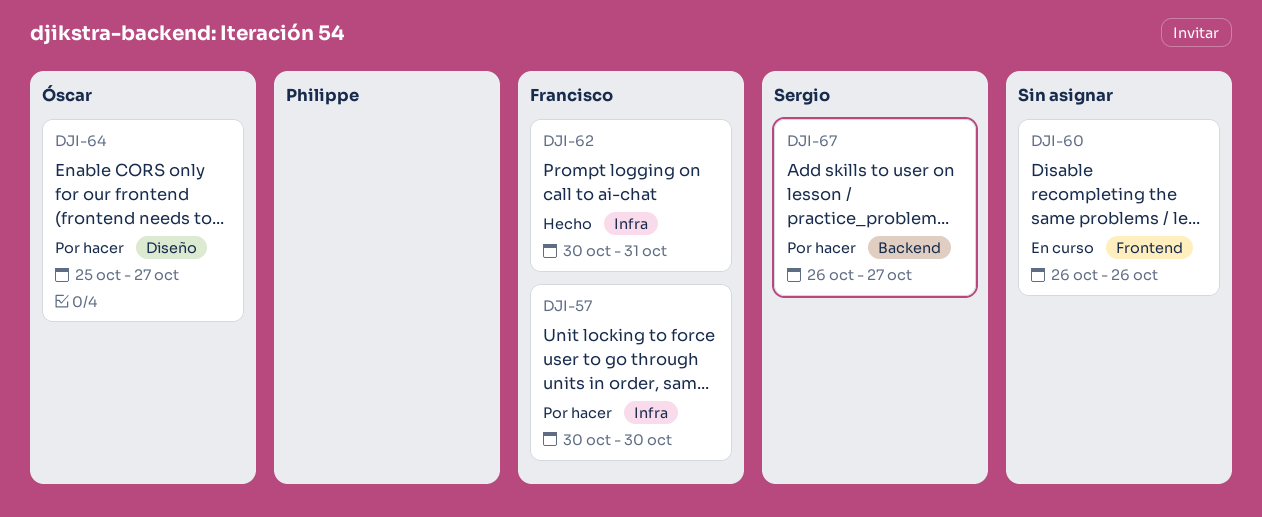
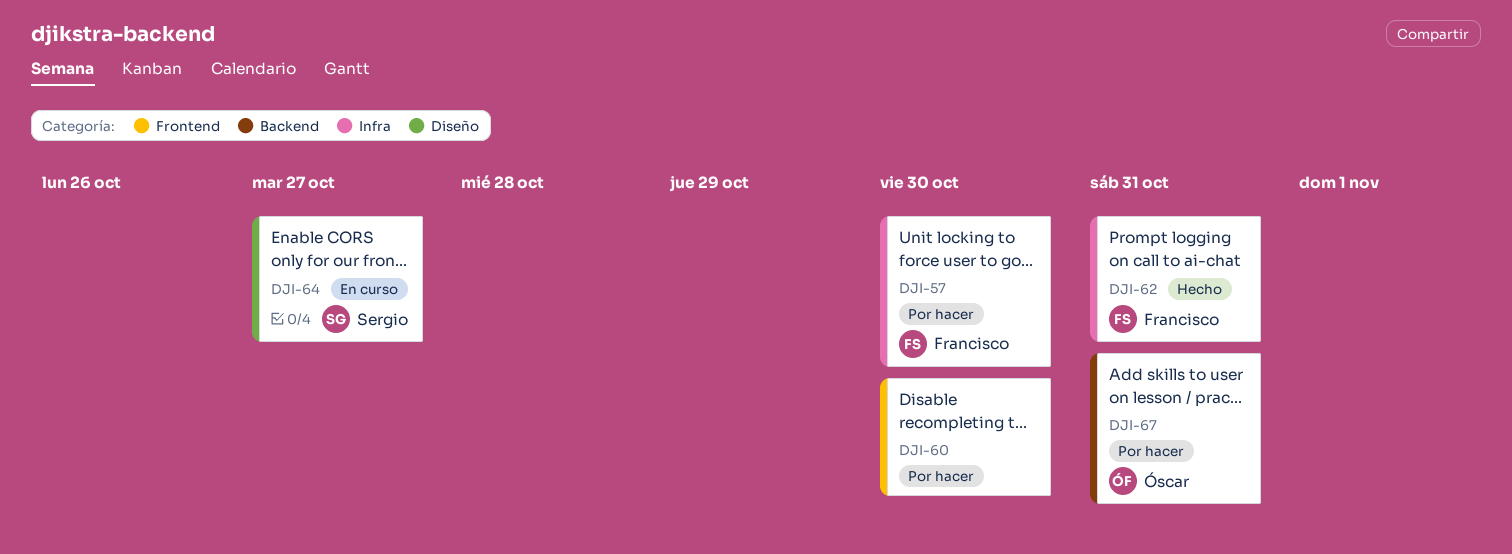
DJI-60, status: En curso -> Por hacer
DJI-60, due: Oct 26 -> Oct 30
DJI-64, status: Por hacer -> En curso
DJI-64, owner: Óscar -> Sergio
DJI-67, owner: Sergio -> Óscar
DJI-67, due: Oct 27 -> Oct 31

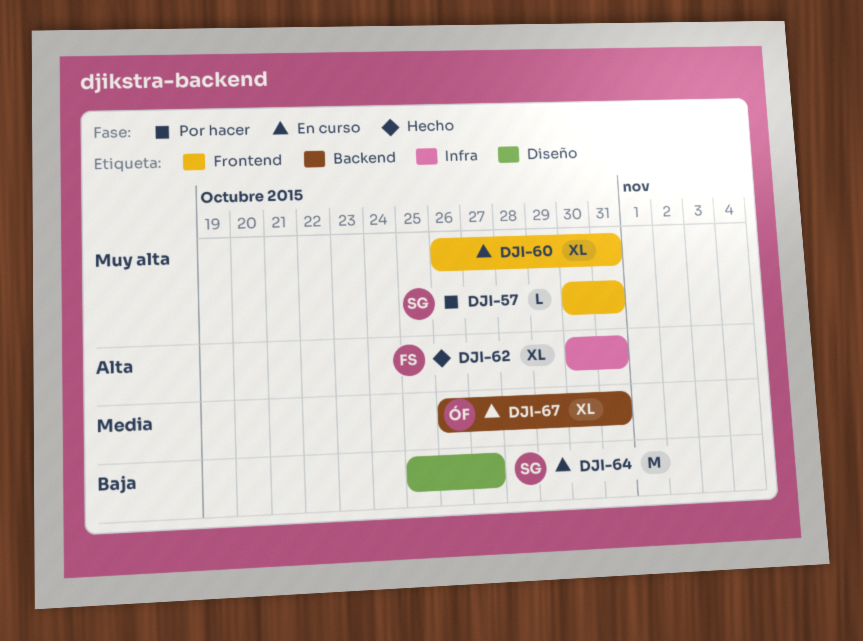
DJI-57, owner: Francisco -> Sergio
DJI-57, label: Infra -> Frontend
DJI-57, due: Oct 30 -> Oct 31
DJI-60, status: Por hacer -> En curso
DJI-60, due: Oct 30 -> Oct 31
DJI-67, status: Por hacer -> En curso

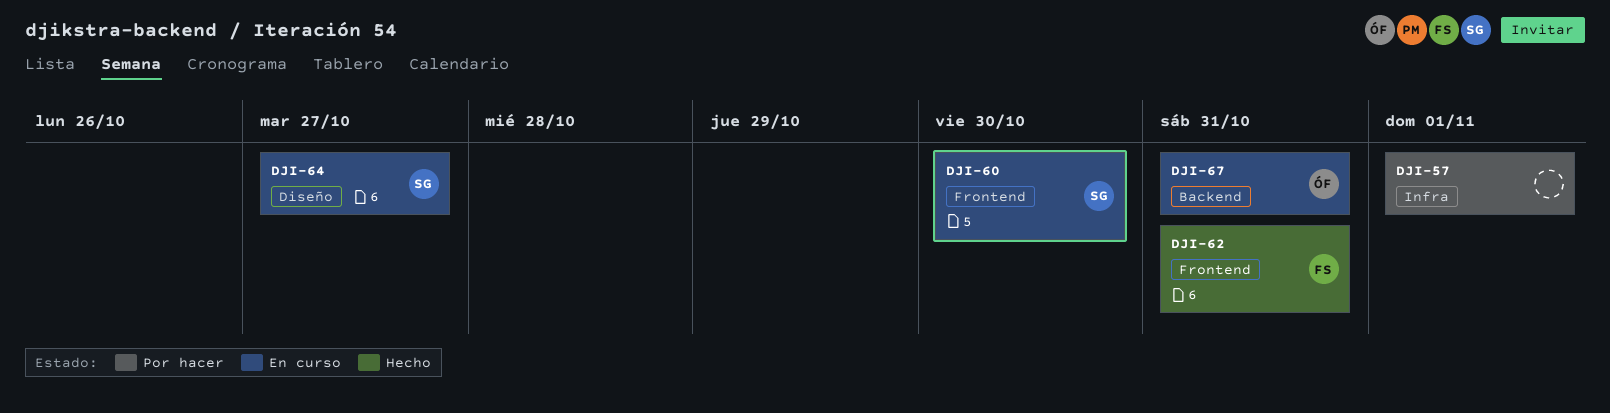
DJI-57, owner: SG -> none
DJI-57, label: Frontend -> Infra
DJI-57, due: Oct 31 -> Nov 1
DJI-60, owner: none -> SG
DJI-60, due: Oct 31 -> Oct 30
DJI-62, label: Infra -> Frontend

